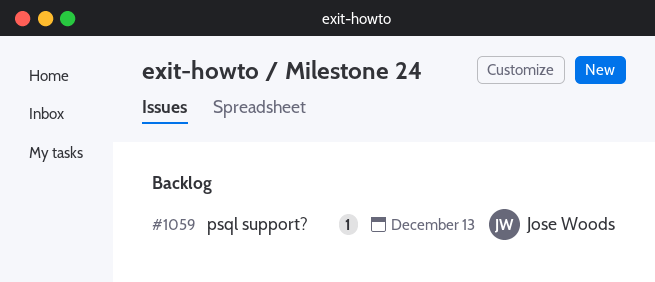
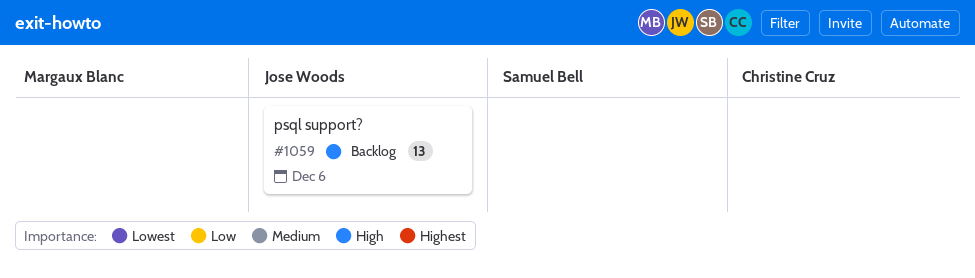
#1059, estimate: 1 -> 13
#1059, due: Dec 13 -> Dec 6

